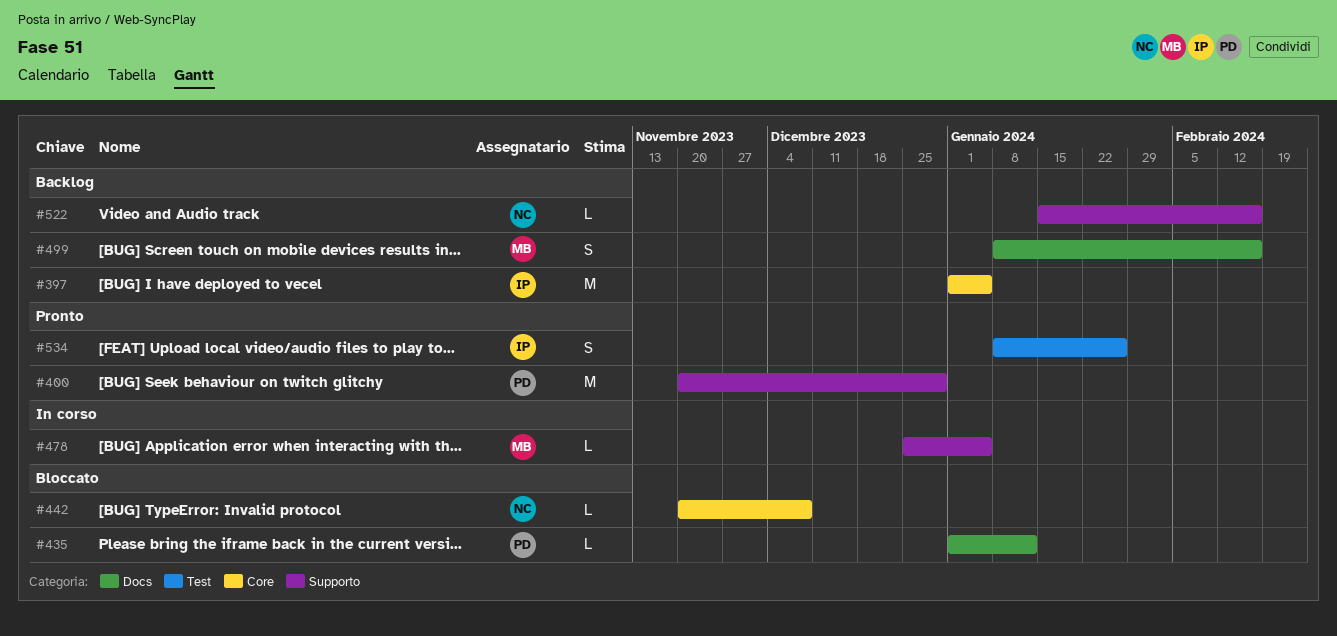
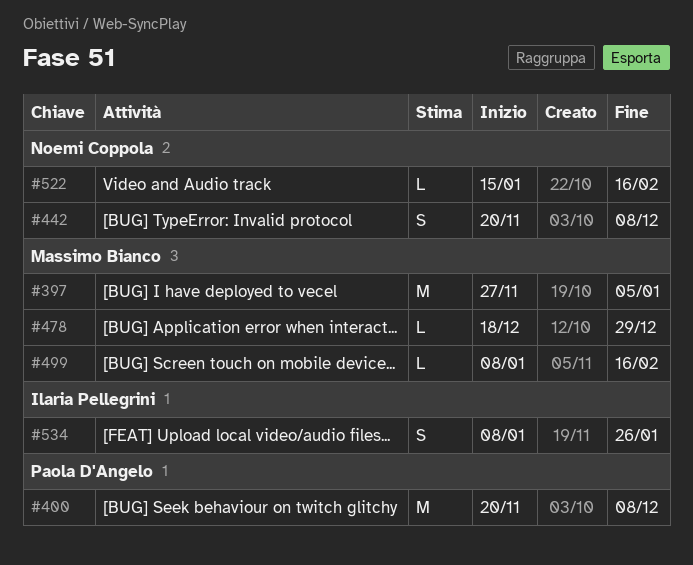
#397, owner: Ilaria Pellegrini -> Massimo Bianco
#397, start: Jan 1 -> Nov 27
#400, due: Dec 29 -> Dec 8
#435: present -> none
#442, estimate: L -> S
#478, start: Dec 25 -> Dec 18
#478, due: Jan 5 -> Dec 29
#499, estimate: S -> L

